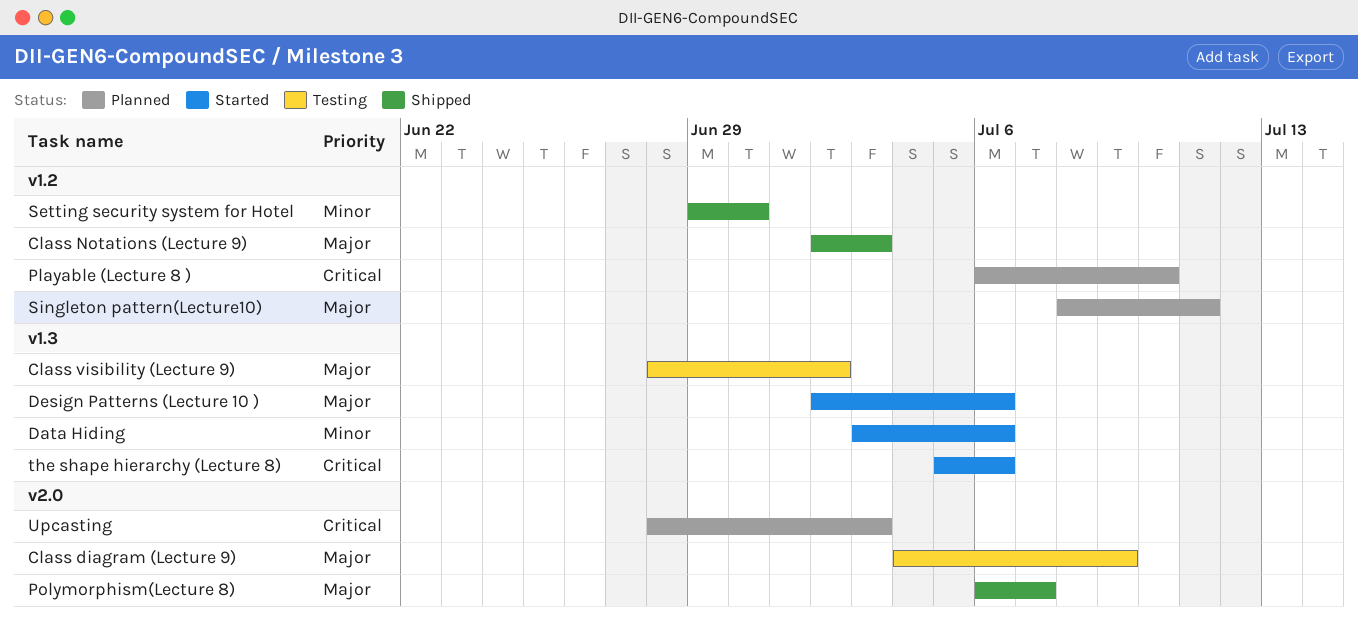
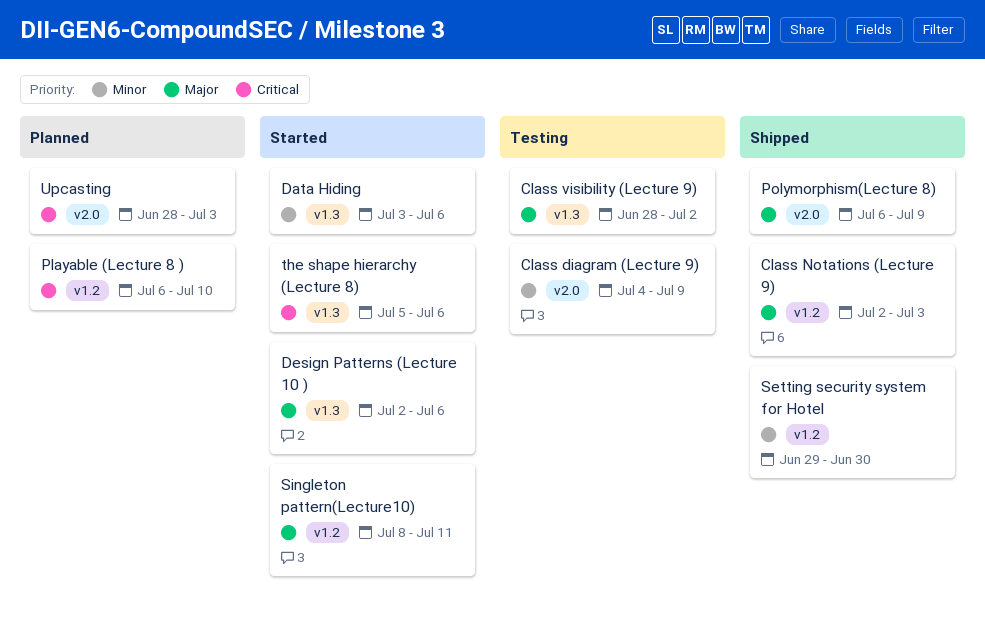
Class diagram (Lecture 9), priority: Major -> Minor
Polymorphism(Lecture 8), due: Jul 7 -> Jul 9
Singleton pattern(Lecture10), status: Planned -> Started

